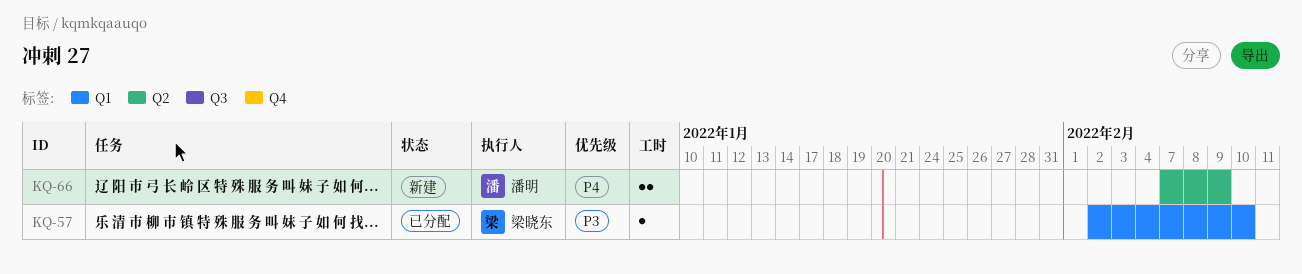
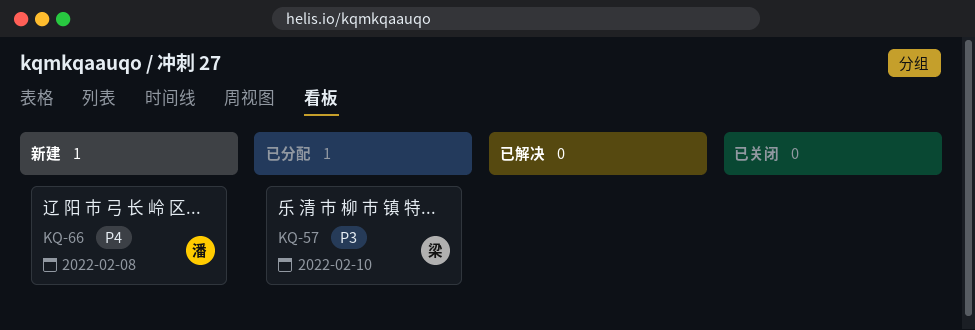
KQ-66, due: Feb 9 -> Feb 8

